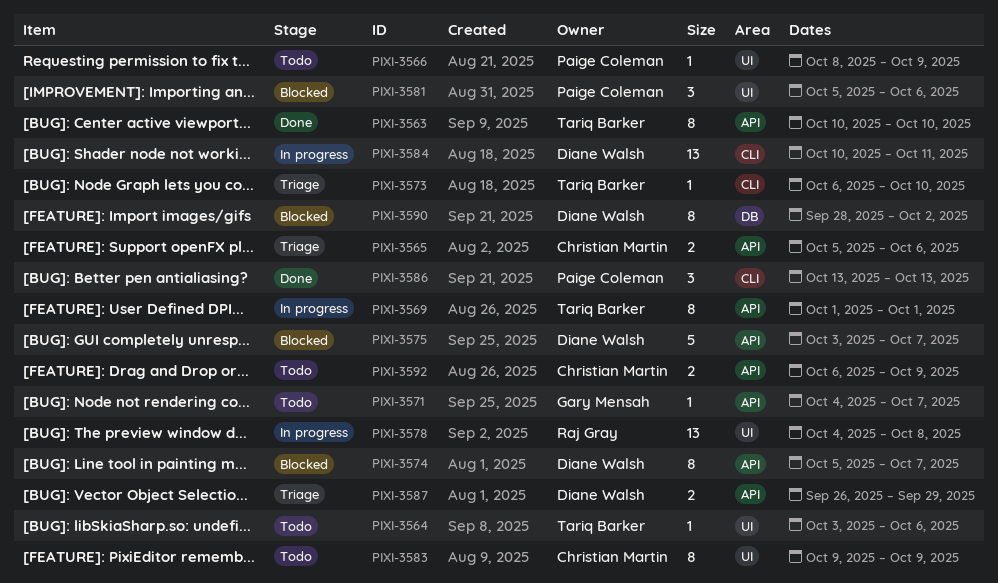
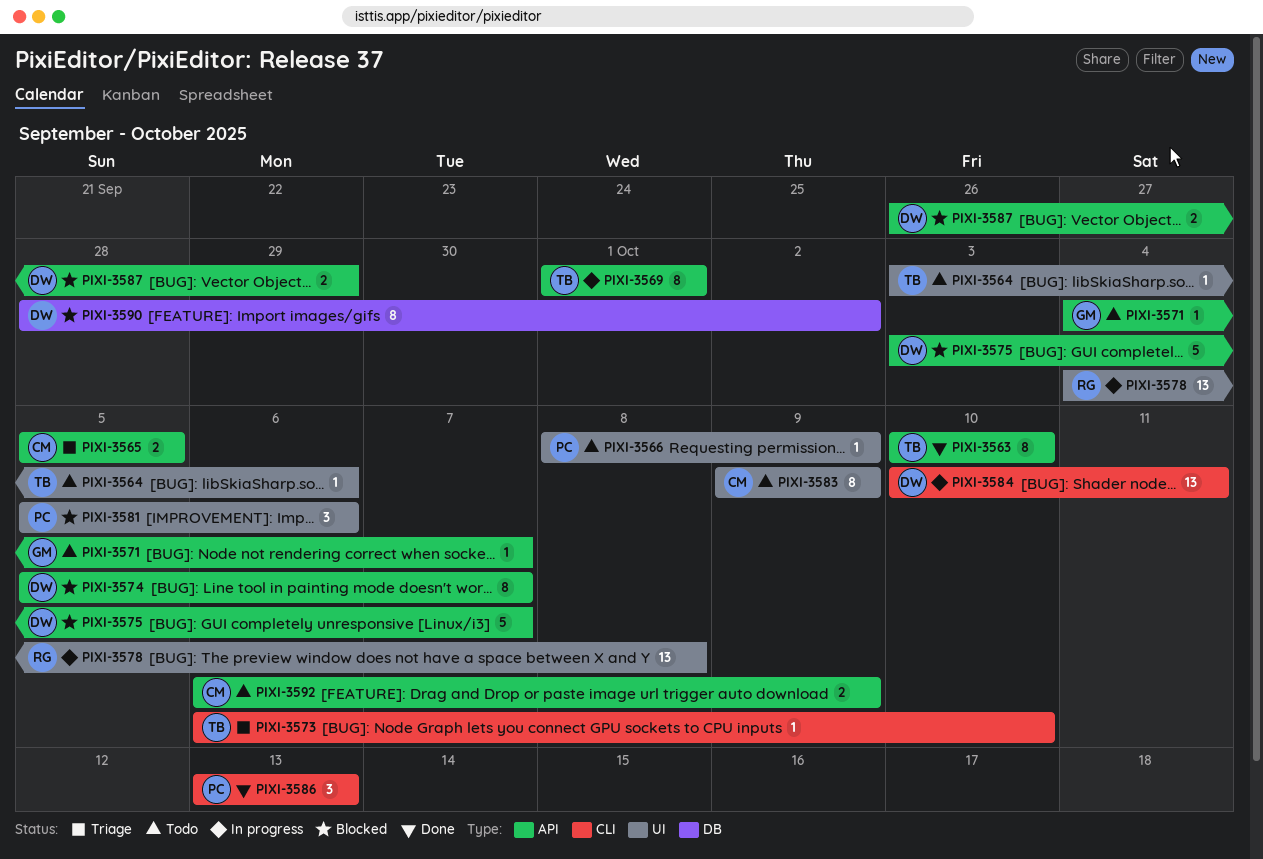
PIXI-3565, due: Oct 6 -> Oct 5
PIXI-3587, status: Triage -> Blocked

